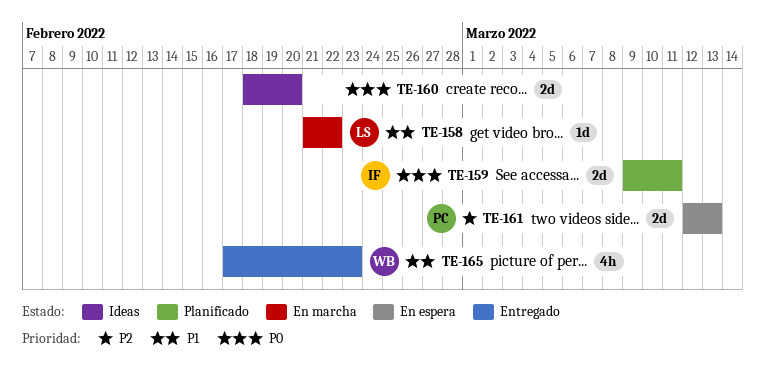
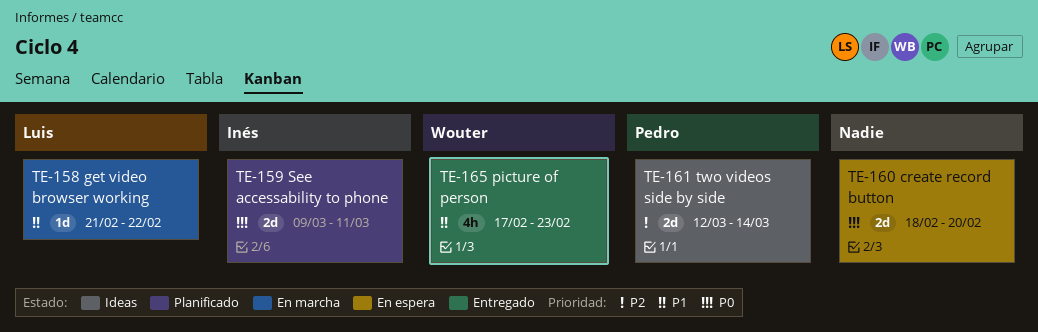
TE-160, status: Ideas -> En espera
TE-161, status: En espera -> Ideas
TE-161, due: Mar 13 -> Mar 14

